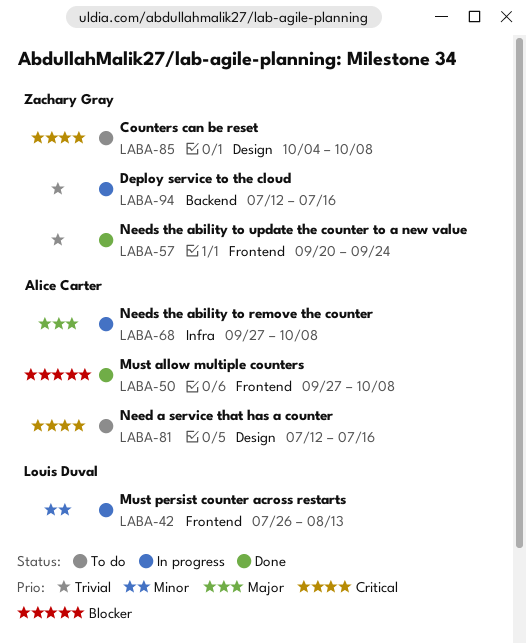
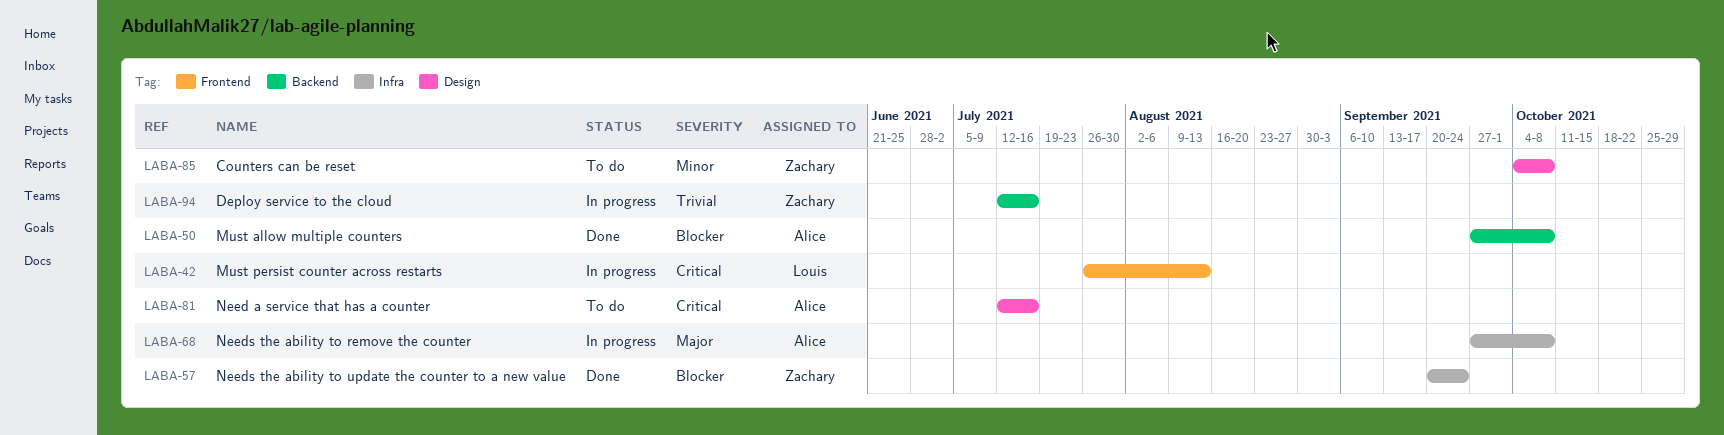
LABA-42, priority: Minor -> Critical
LABA-50, label: Frontend -> Backend
LABA-57, priority: Trivial -> Blocker
LABA-57, label: Frontend -> Infra
LABA-85, priority: Critical -> Minor

